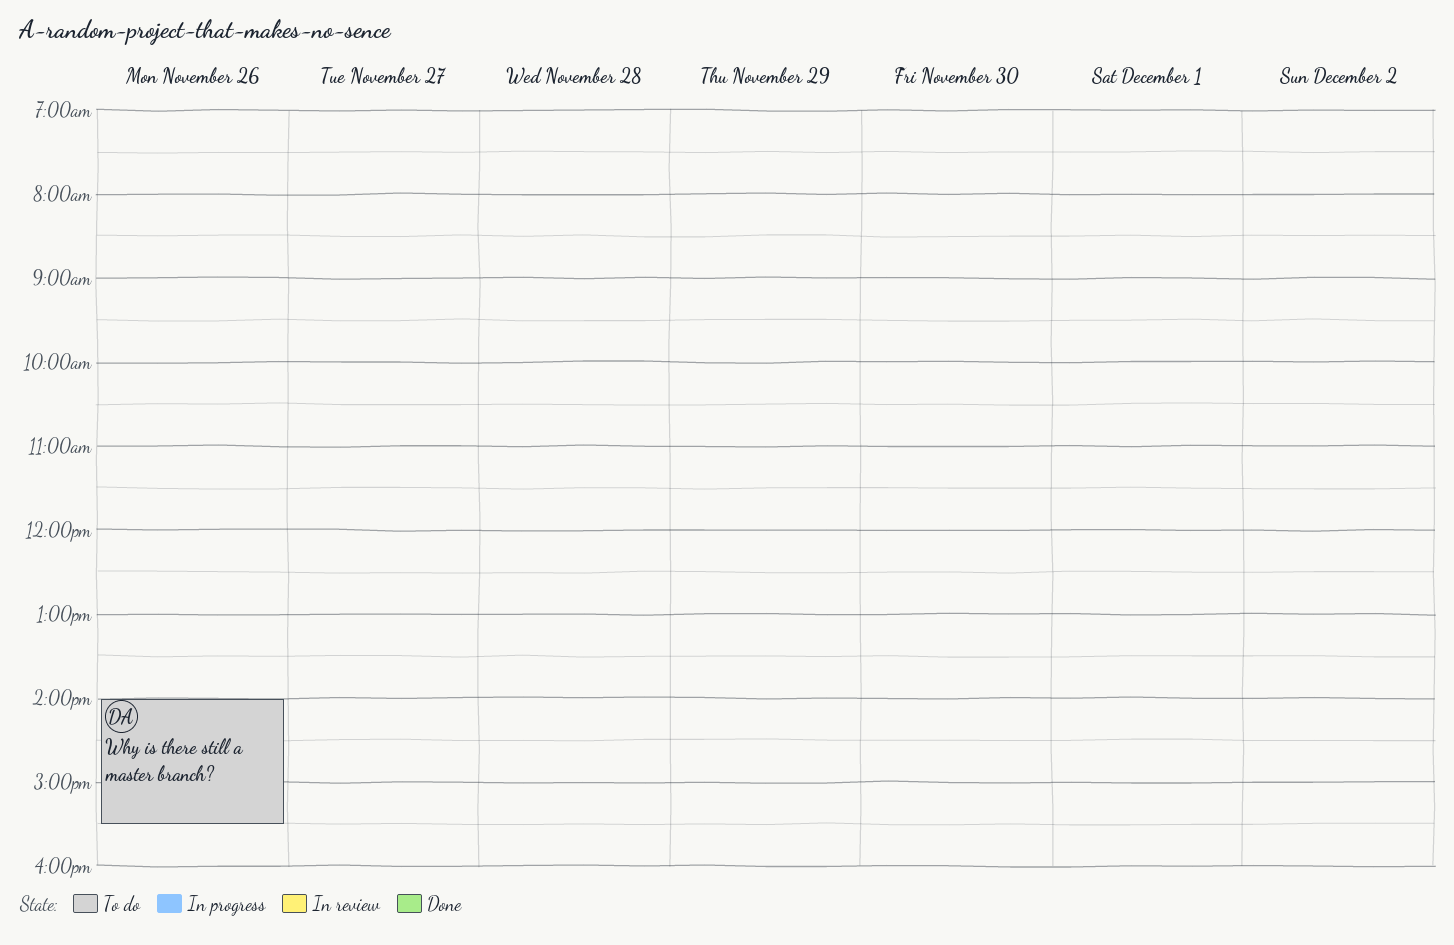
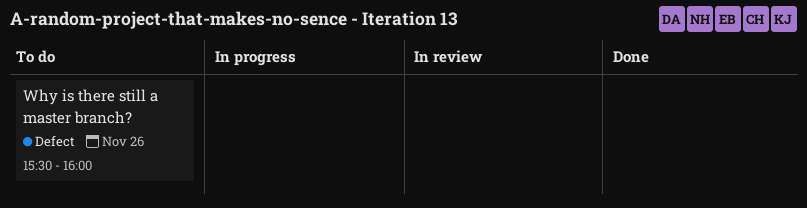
Why is there still a master branch?, begins: 14:00 -> 15:30
Why is there still a master branch?, ends: 15:30 -> 16:00

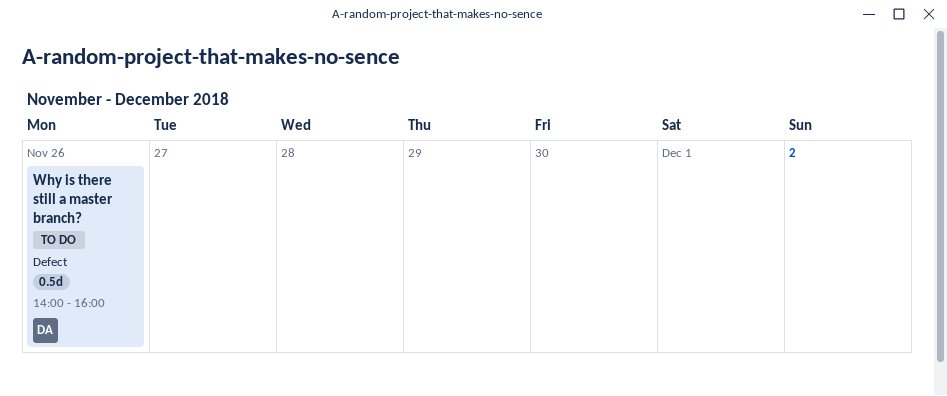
Why is there still a master branch?, begins: 15:30 -> 14:00

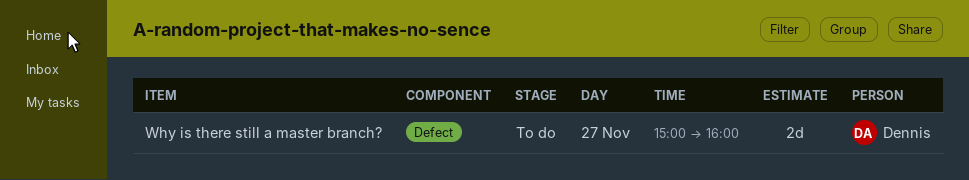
Why is there still a master branch?, estimate: 0.5d -> 2d
Why is there still a master branch?, day: Nov 26 -> Nov 27
Why is there still a master branch?, begins: 14:00 -> 15:00

